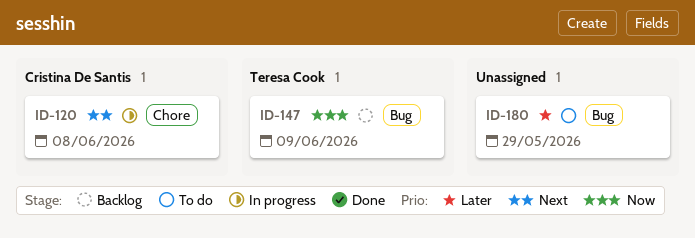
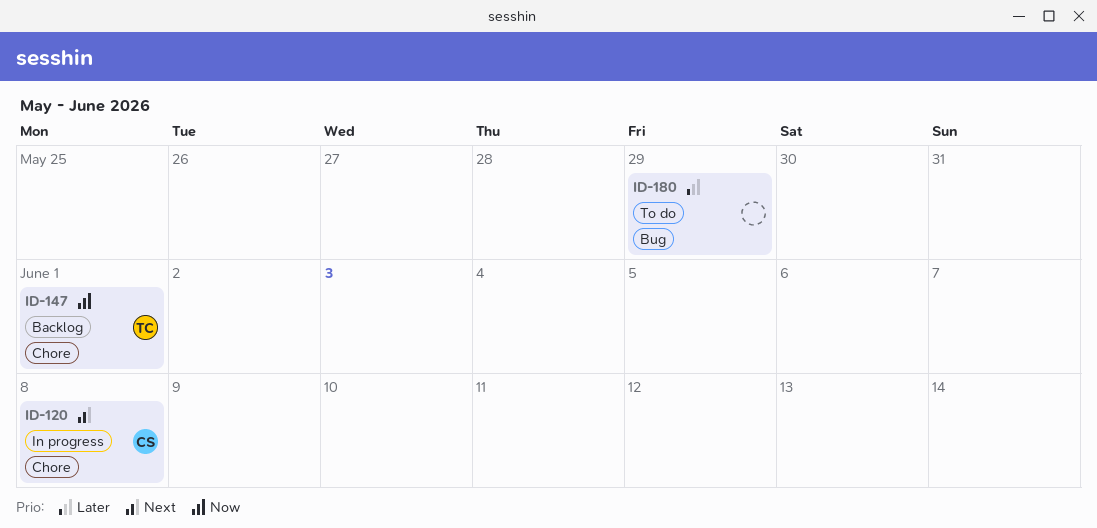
ID-147, label: Bug -> Chore
ID-147, due: Jun 9 -> Jun 1

